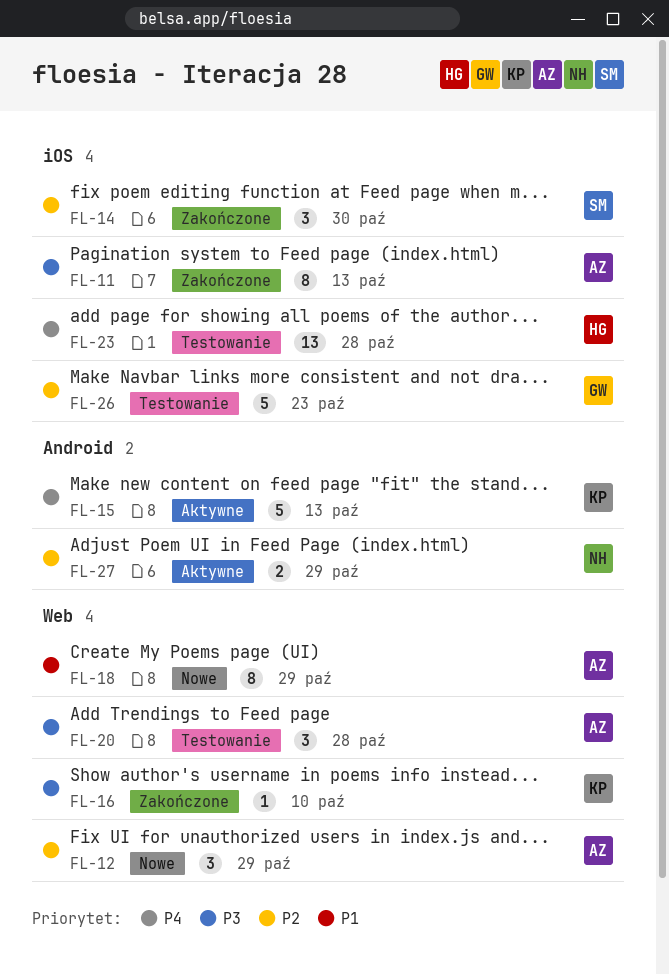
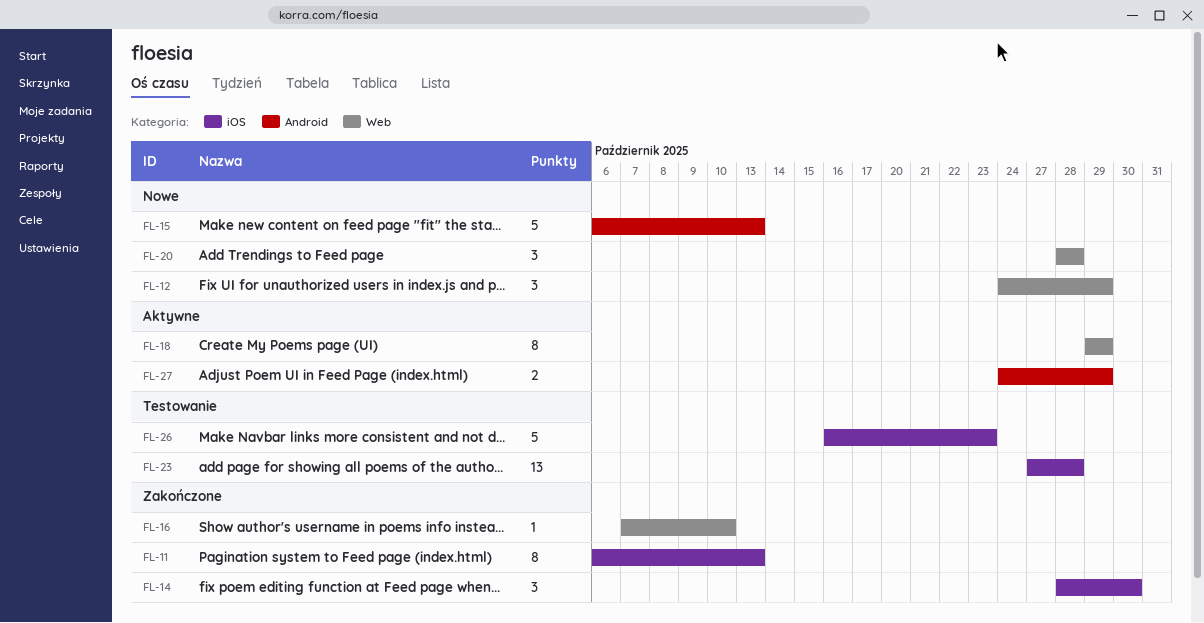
FL-15, status: Aktywne -> Nowe
FL-18, status: Nowe -> Aktywne
FL-20, status: Testowanie -> Nowe

